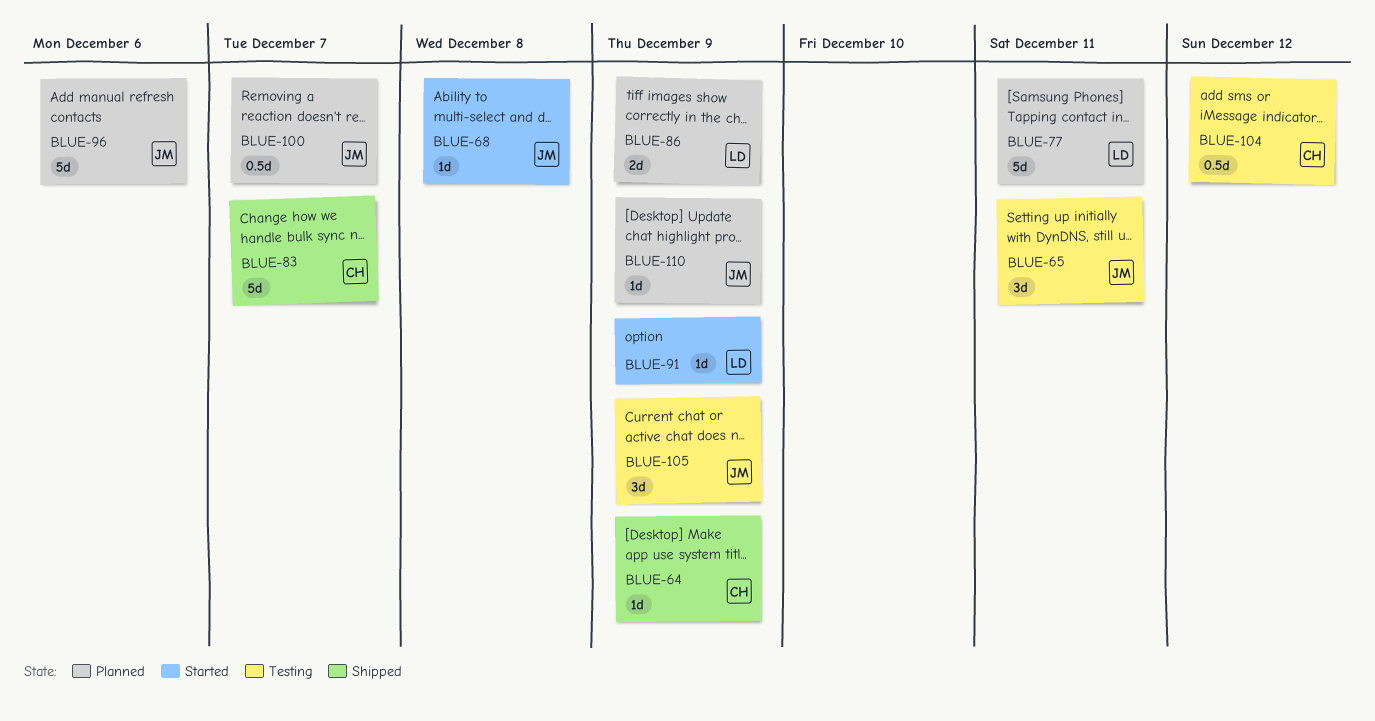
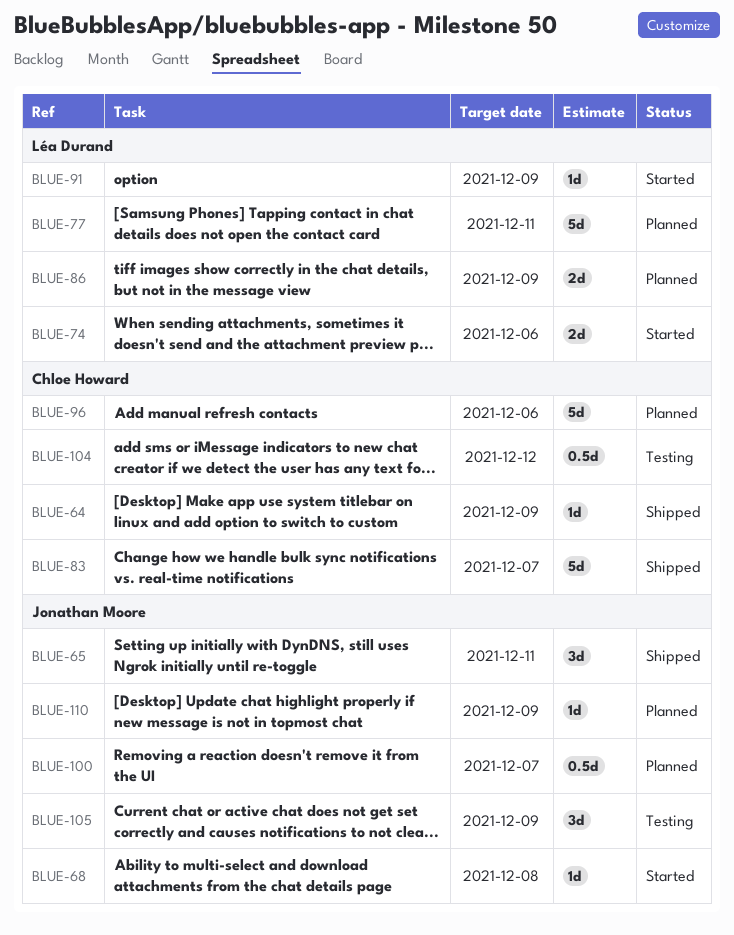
BLUE-65, status: Testing -> Shipped
BLUE-74: none -> present
BLUE-96, owner: Jonathan Moore -> Chloe Howard

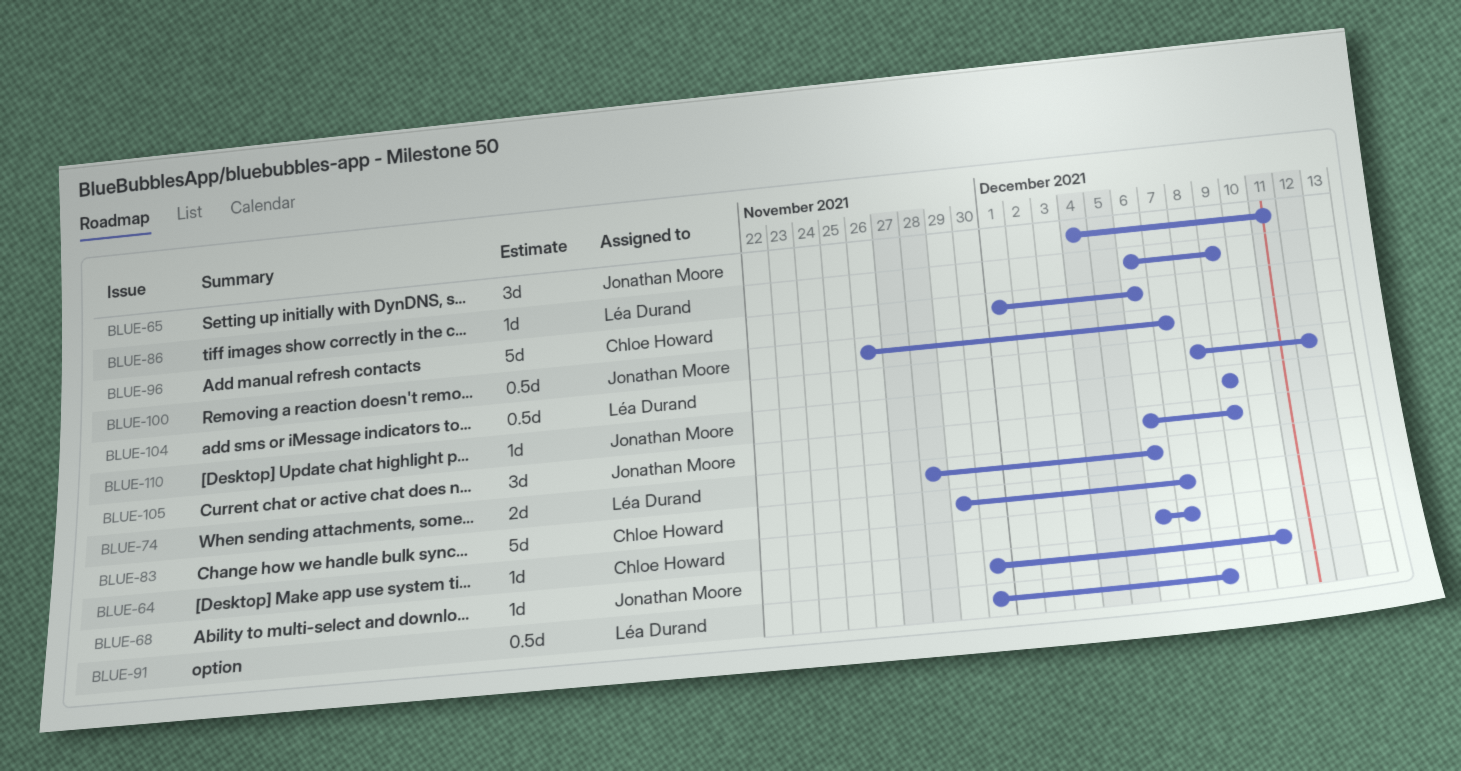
BLUE-64, due: Dec 9 -> Dec 7
BLUE-68, due: Dec 8 -> Dec 10
BLUE-77: present -> none
BLUE-86, estimate: 2d -> 1d
BLUE-91, estimate: 1d -> 0.5d
BLUE-91, due: Dec 9 -> Dec 8
BLUE-104, owner: Chloe Howard -> Léa Durand

